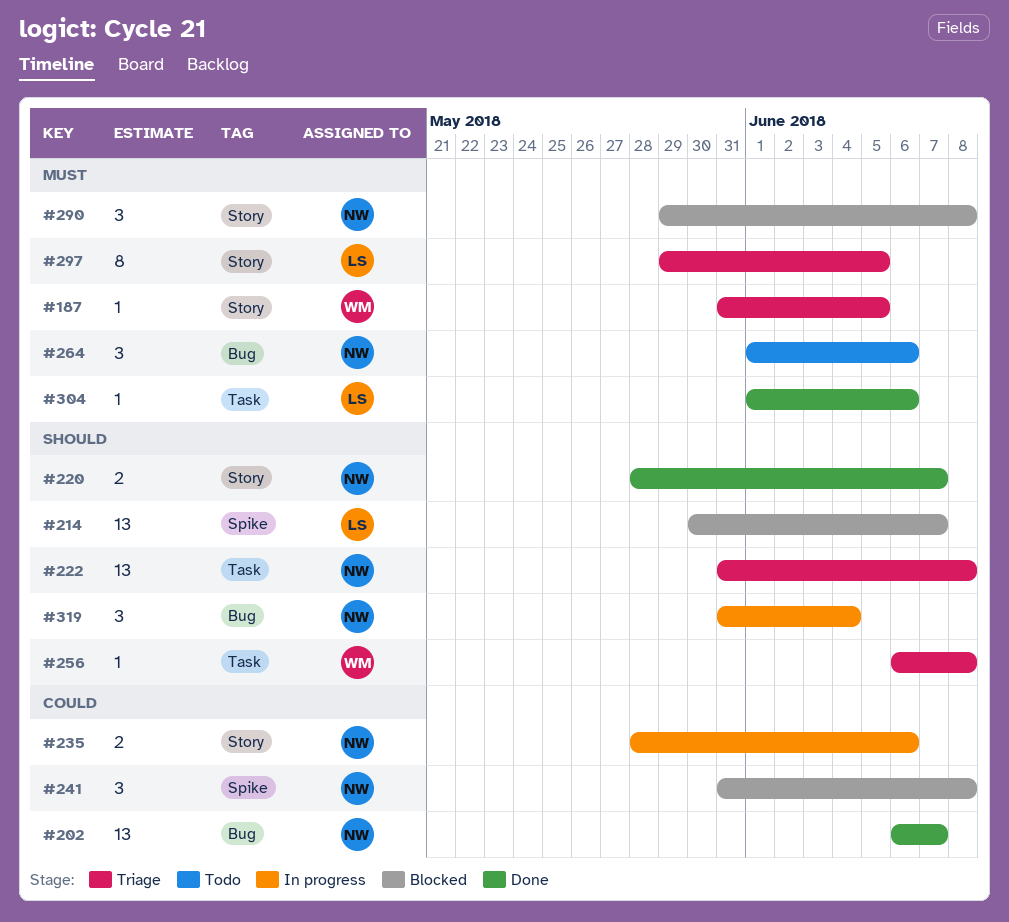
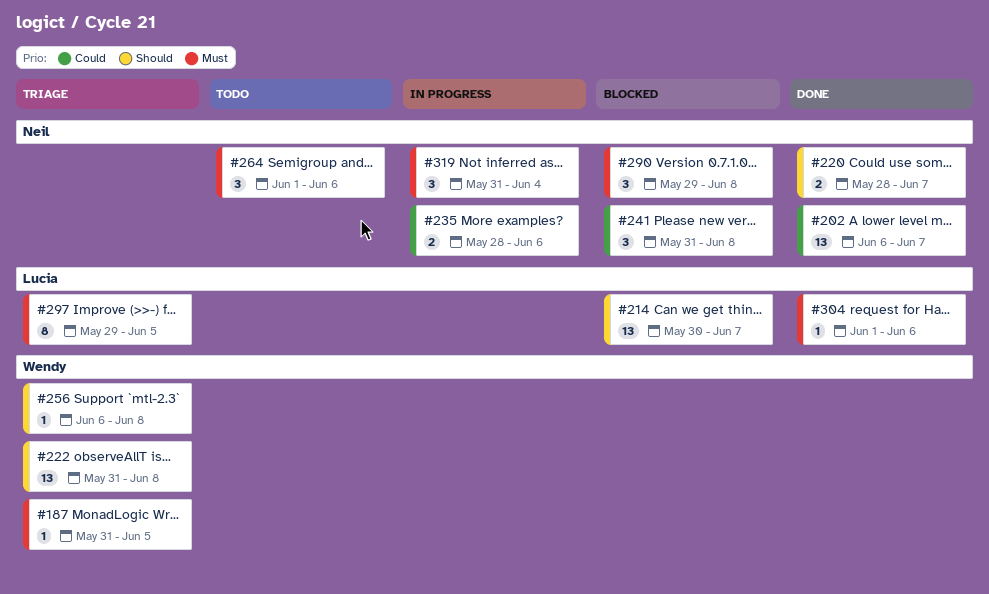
#222, owner: Neil -> Wendy
#319, priority: Should -> Must

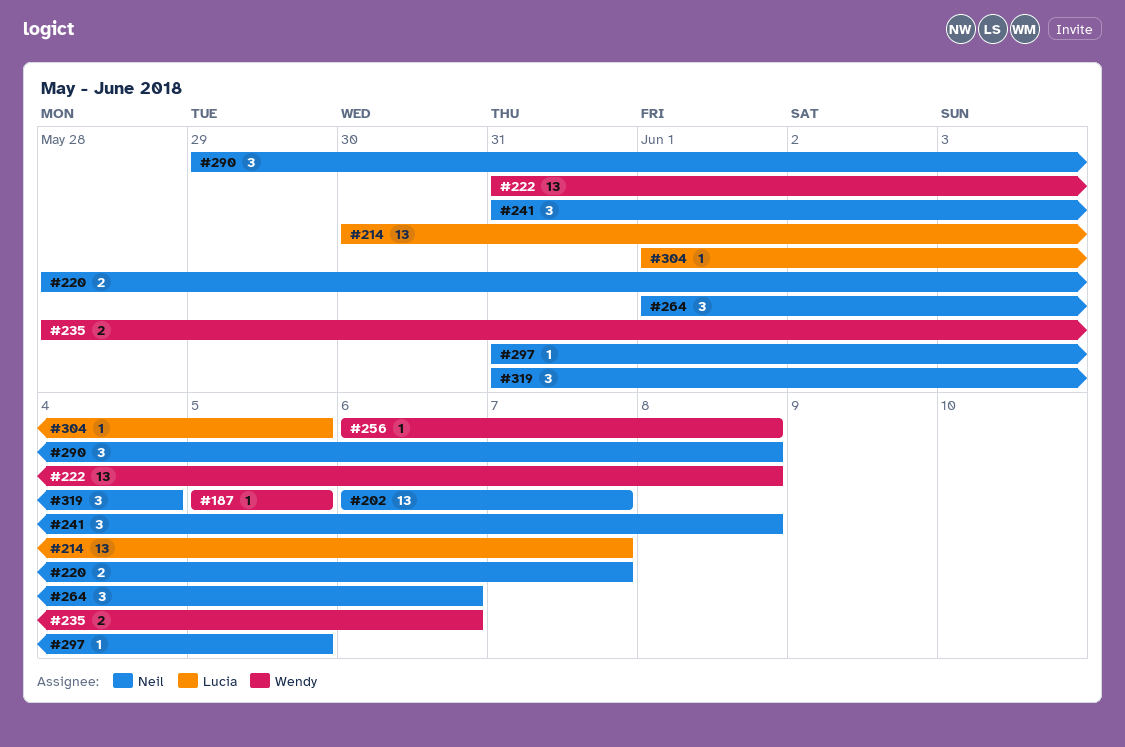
#187, start: May 31 -> Jun 5
#235, owner: Neil -> Wendy
#297, owner: Lucia -> Neil
#297, estimate: 8 -> 1
#297, start: May 29 -> May 31
#304, due: Jun 6 -> Jun 5

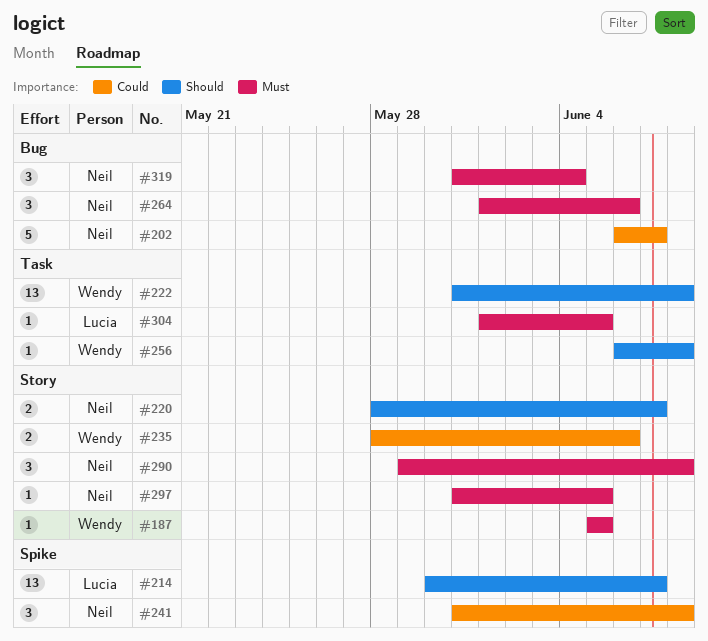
#202, estimate: 13 -> 5

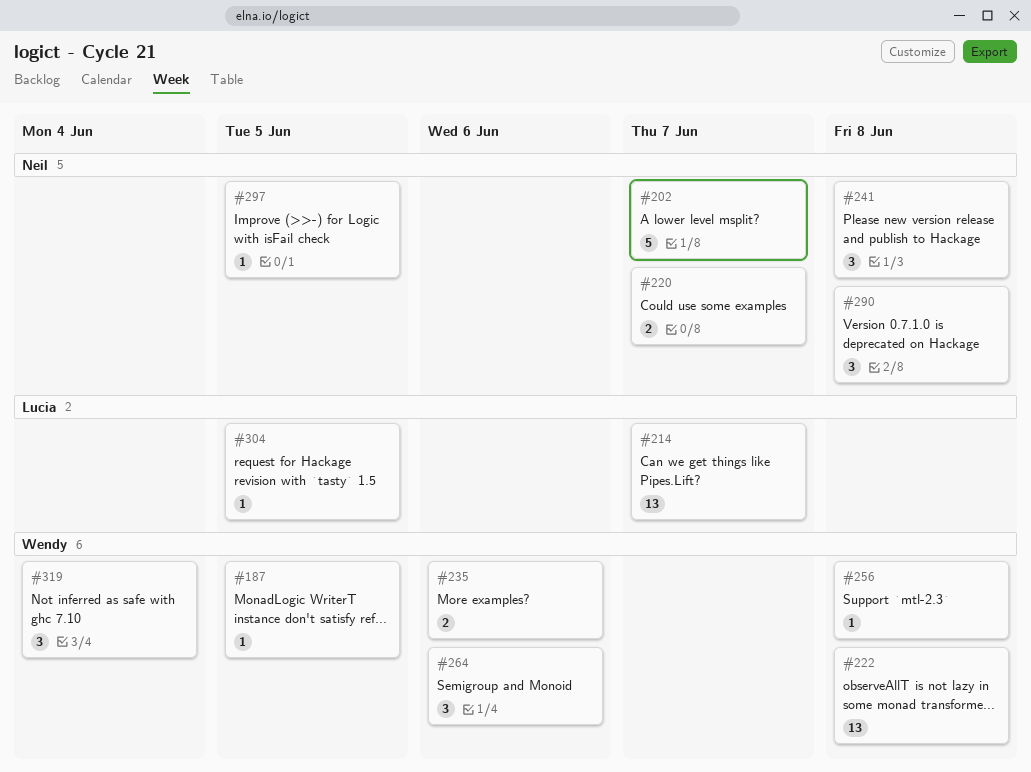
#264, owner: Neil -> Wendy
#319, owner: Neil -> Wendy

